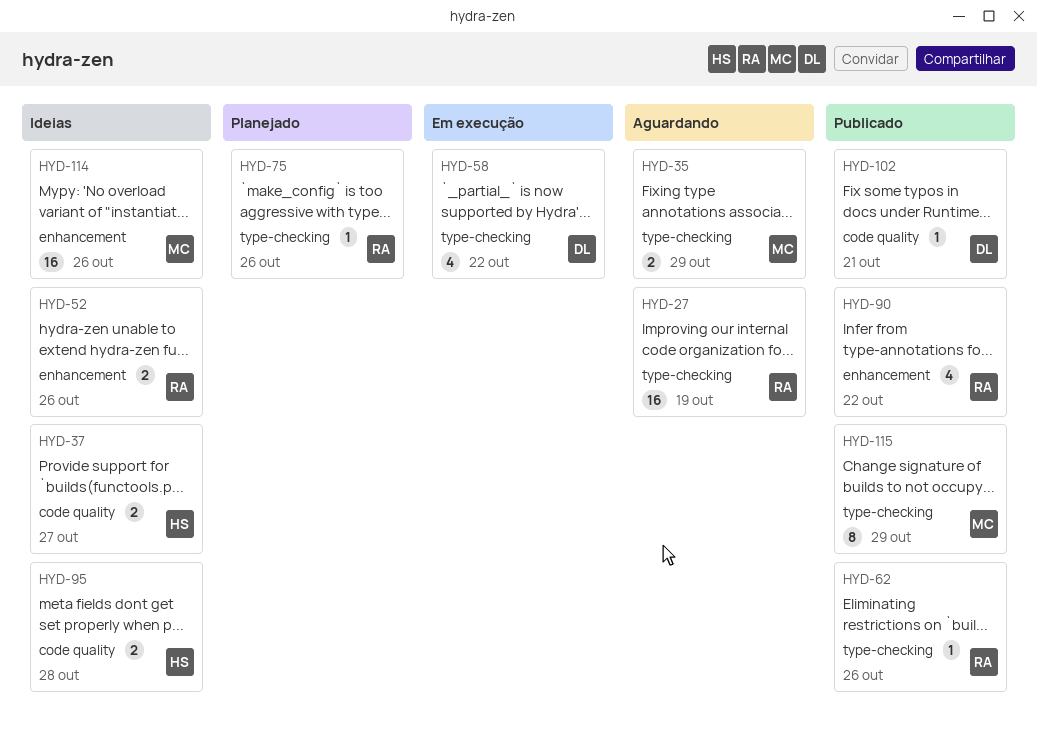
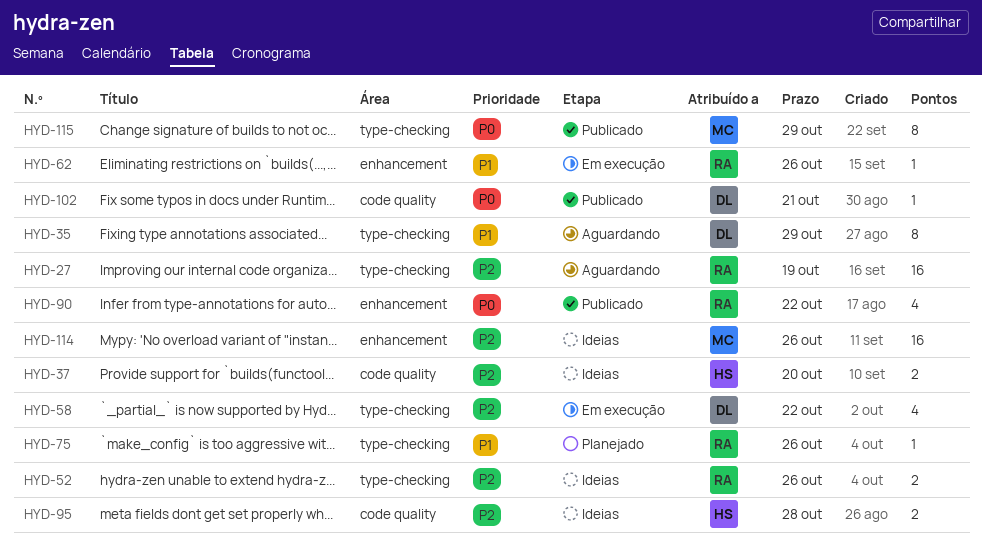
HYD-35, owner: MC -> DL
HYD-35, estimate: 2 -> 8
HYD-37, due: Oct 27 -> Oct 20
HYD-52, label: enhancement -> type-checking
HYD-62, status: Publicado -> Em execução
HYD-62, label: type-checking -> enhancement

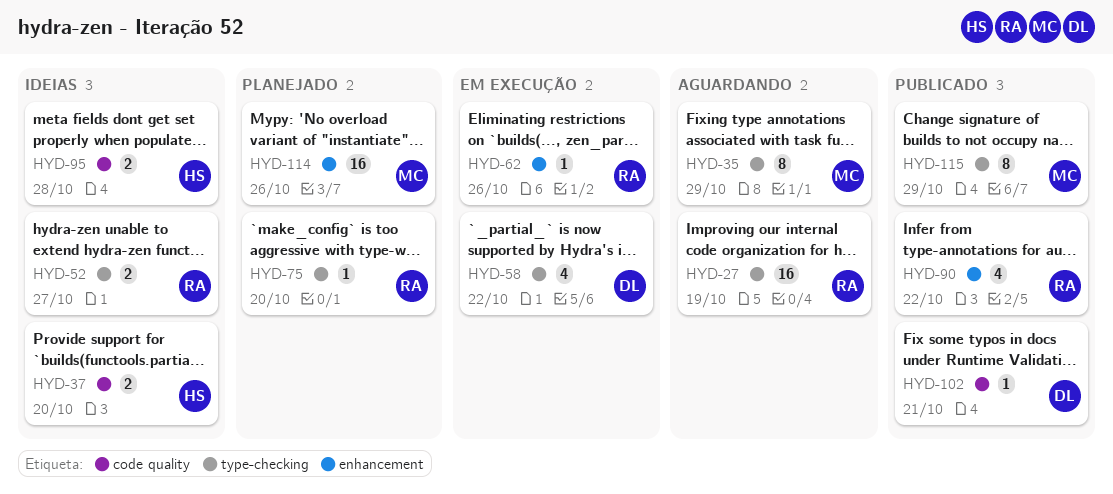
HYD-35, owner: DL -> MC
HYD-52, due: Oct 26 -> Oct 27
HYD-75, due: Oct 26 -> Oct 20
HYD-114, status: Ideias -> Planejado

